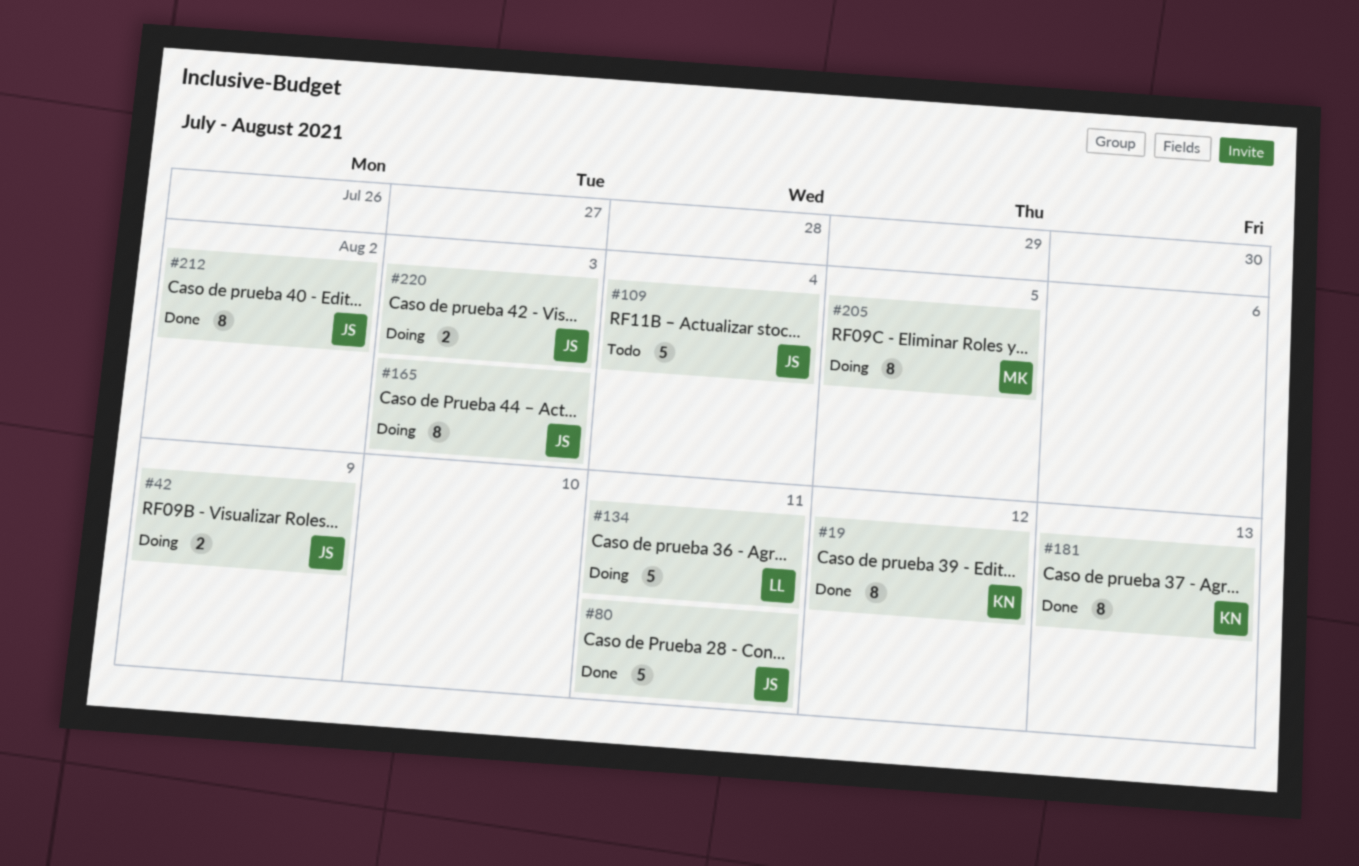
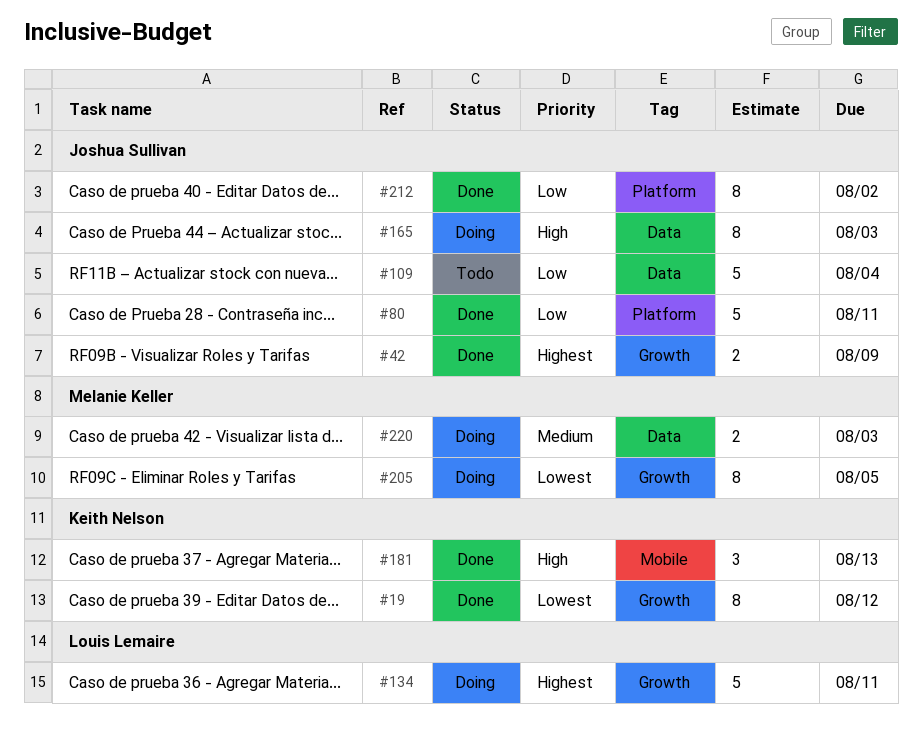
#42, status: Doing -> Done
#181, estimate: 8 -> 3
#220, owner: Joshua Sullivan -> Melanie Keller

